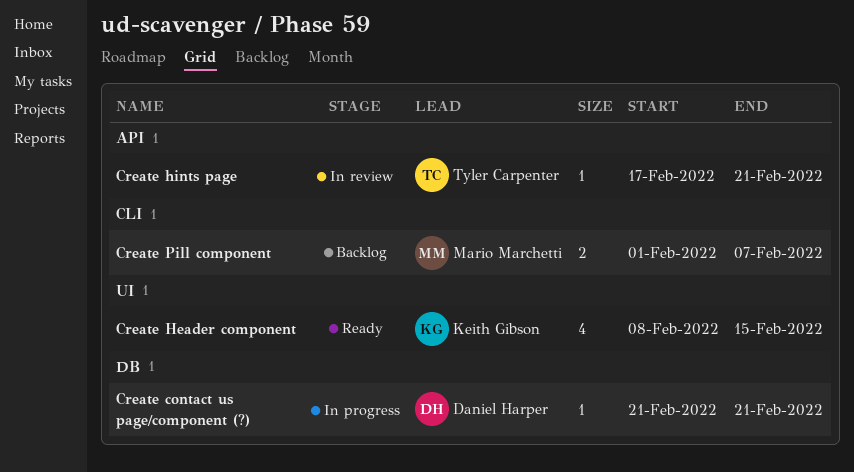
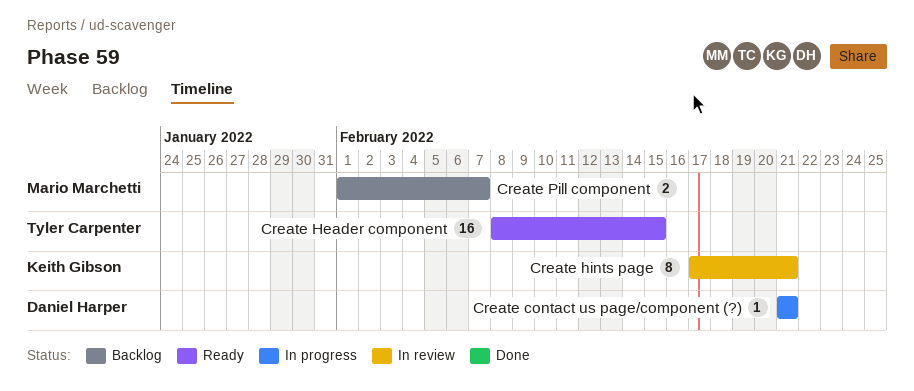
Create Header component, owner: Keith Gibson -> Tyler Carpenter
Create Header component, estimate: 4 -> 16
Create hints page, owner: Tyler Carpenter -> Keith Gibson
Create hints page, estimate: 1 -> 8

